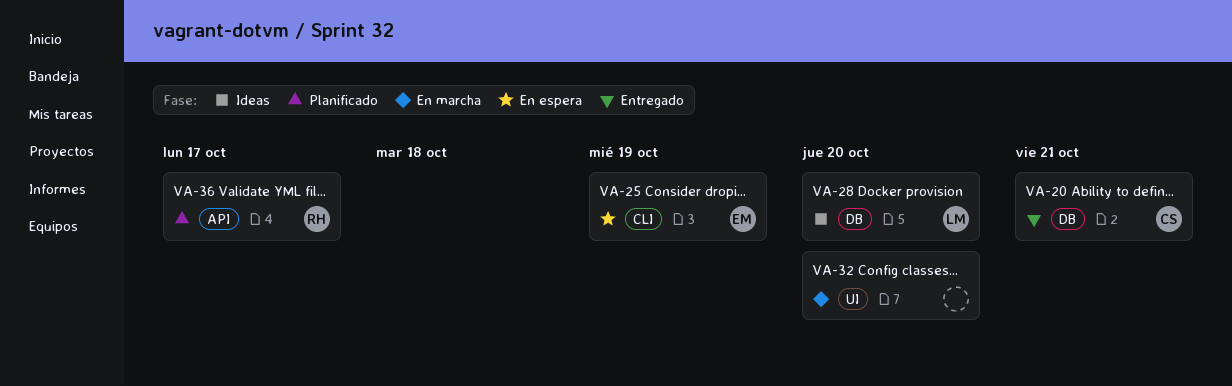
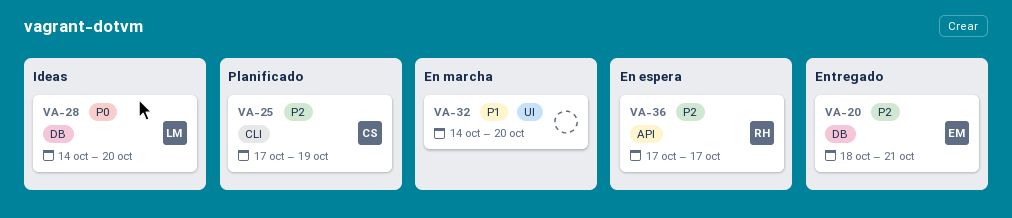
VA-20, owner: CS -> EM
VA-25, status: En espera -> Planificado
VA-25, owner: EM -> CS
VA-36, status: Planificado -> En espera

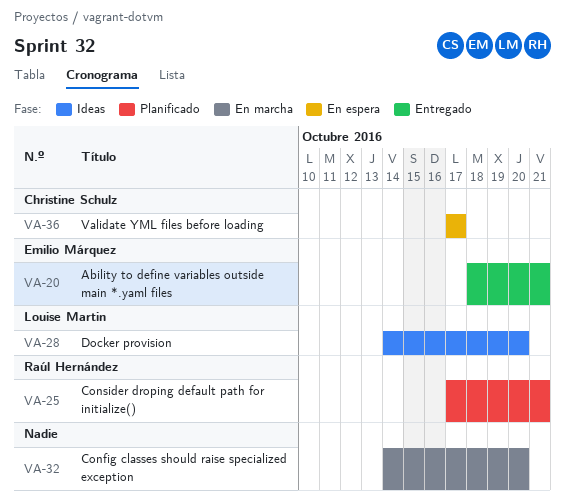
VA-25, owner: Christine Schulz -> Raúl Hernández
VA-25, due: Oct 19 -> Oct 21
VA-36, owner: Raúl Hernández -> Christine Schulz

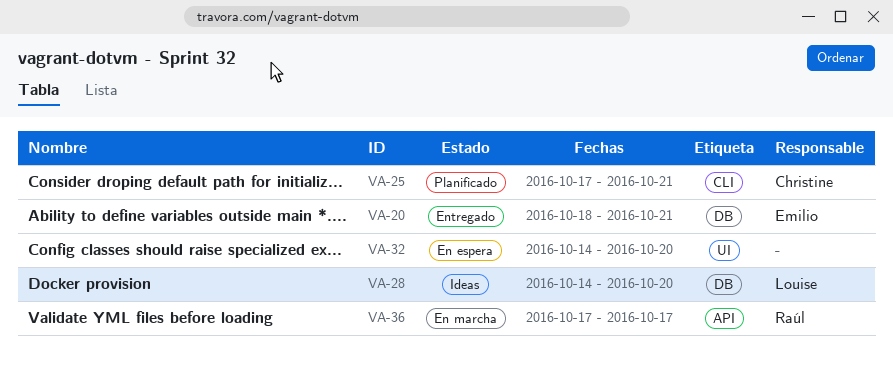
VA-25, owner: Raúl Hernández -> Christine Schulz
VA-32, status: En marcha -> En espera
VA-36, status: En espera -> En marcha
VA-36, owner: Christine Schulz -> Raúl Hernández

